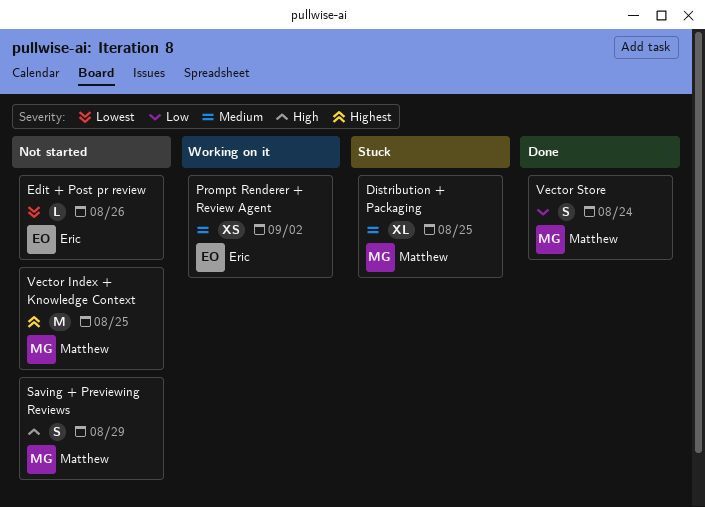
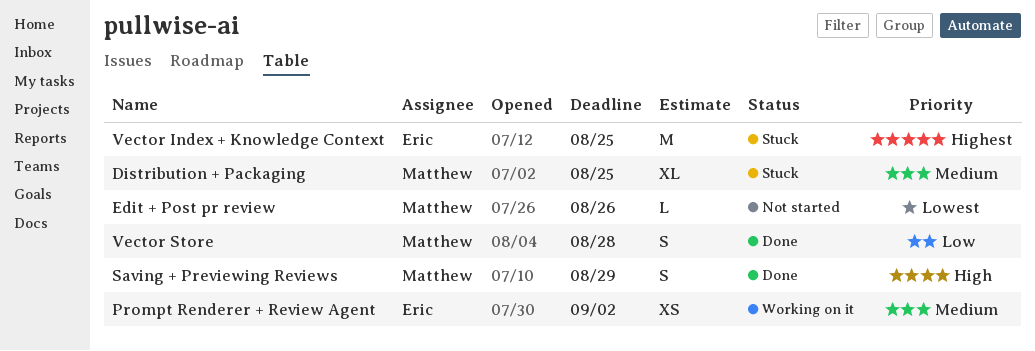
Edit + Post pr review, owner: Eric -> Matthew
Saving + Previewing Reviews, status: Not started -> Done
Vector Index + Knowledge Context, status: Not started -> Stuck
Vector Index + Knowledge Context, owner: Matthew -> Eric
Vector Store, due: Aug 24 -> Aug 28

